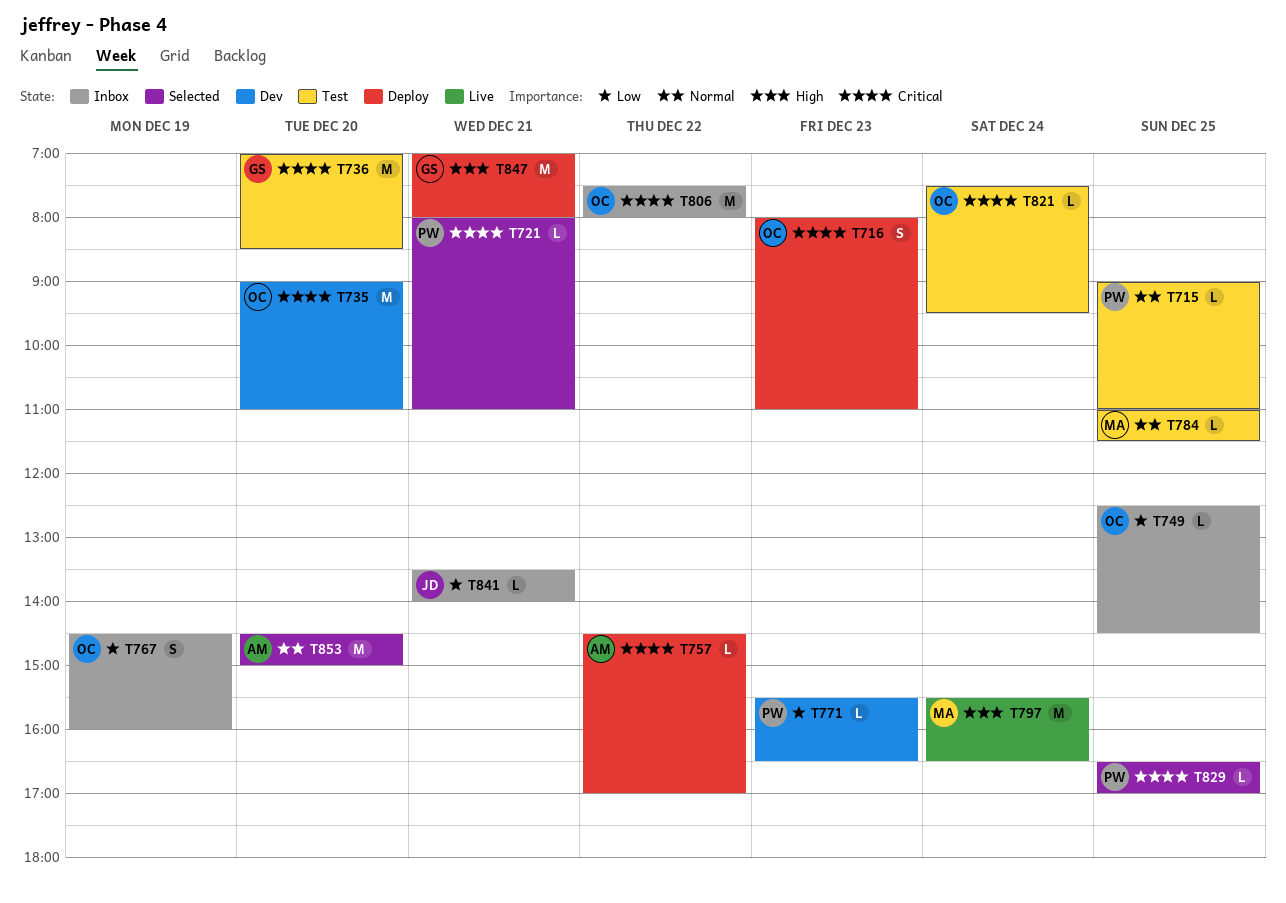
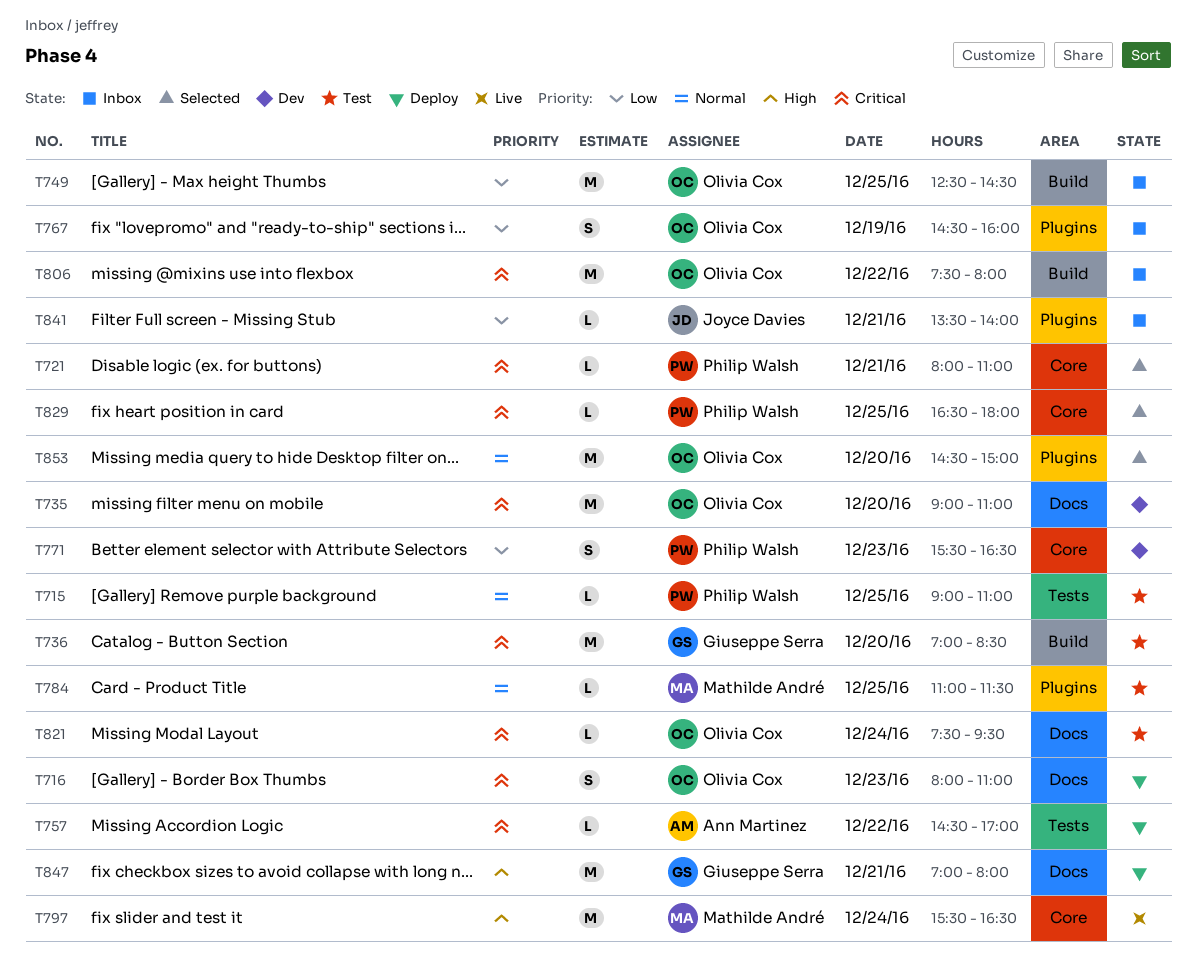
T749, estimate: L -> M
T771, estimate: L -> S
T829, ends: 17:00 -> 18:00
T853, owner: Ann Martinez -> Olivia Cox

